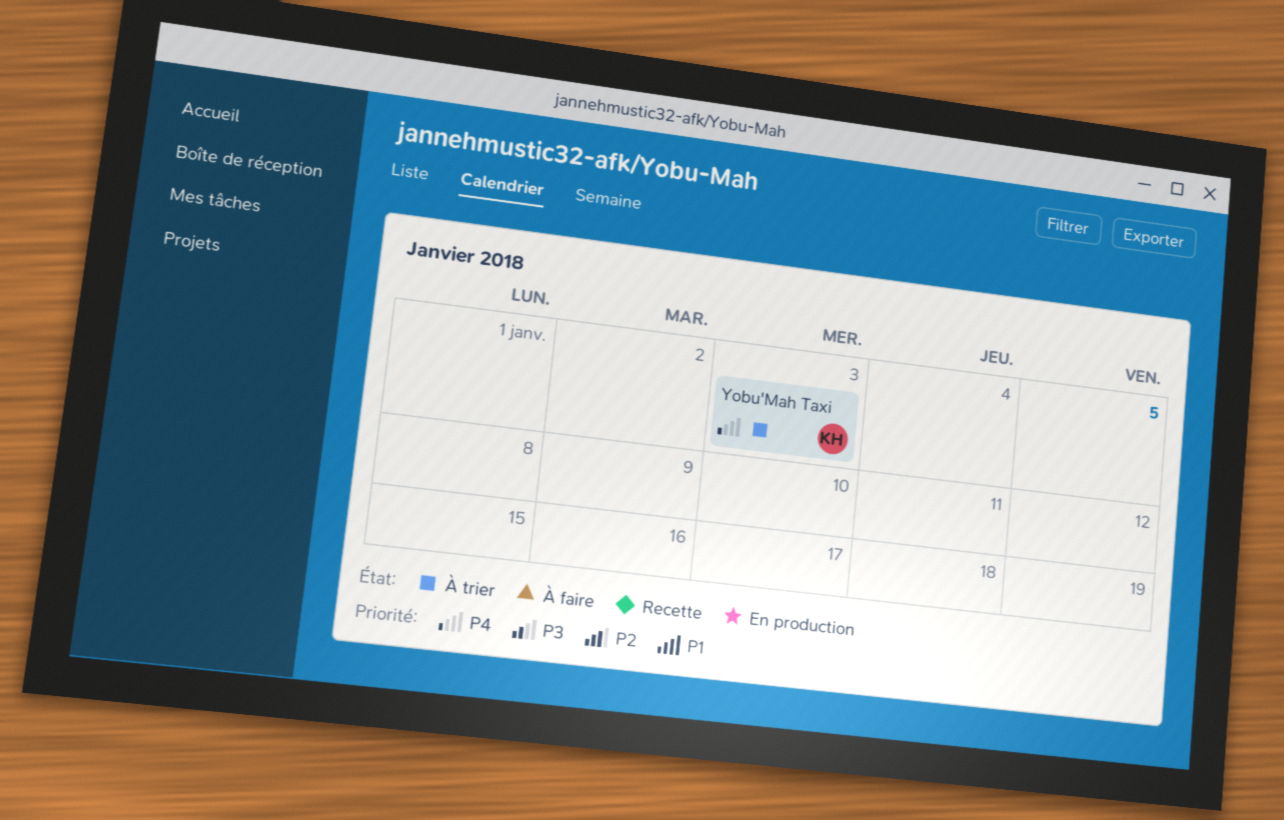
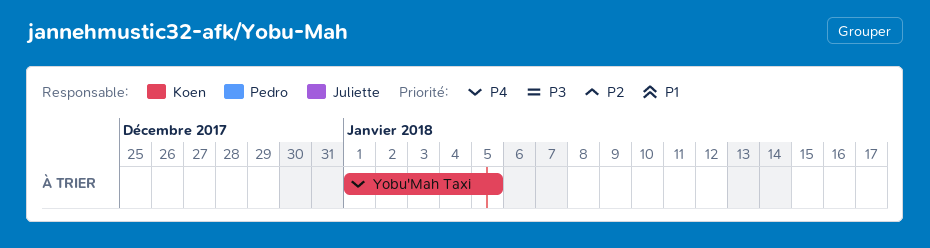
Yobu'Mah Taxi, due: Jan 3 -> Jan 5

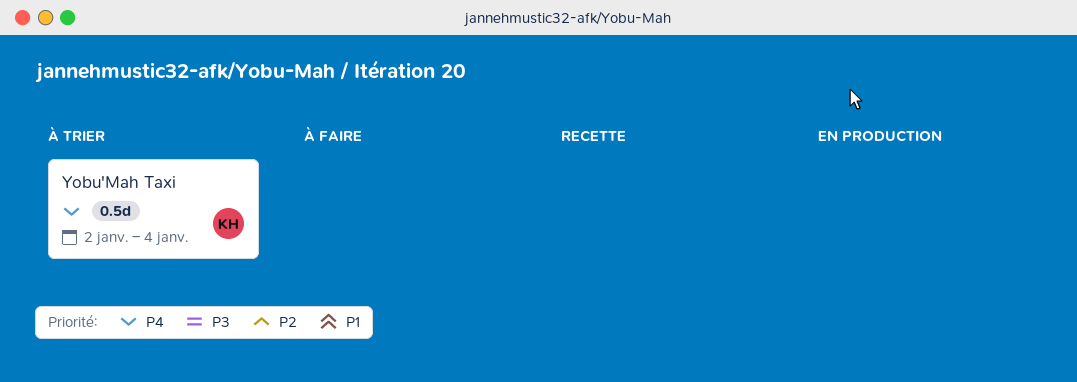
Yobu'Mah Taxi, start: Jan 1 -> Jan 2
Yobu'Mah Taxi, due: Jan 5 -> Jan 4

